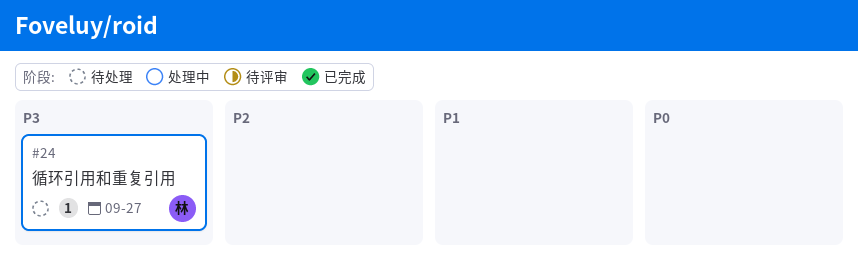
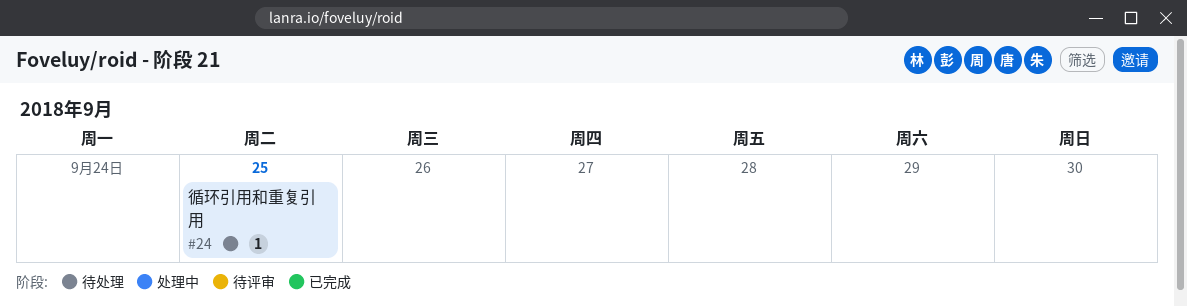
#24, due: Sep 27 -> Sep 25

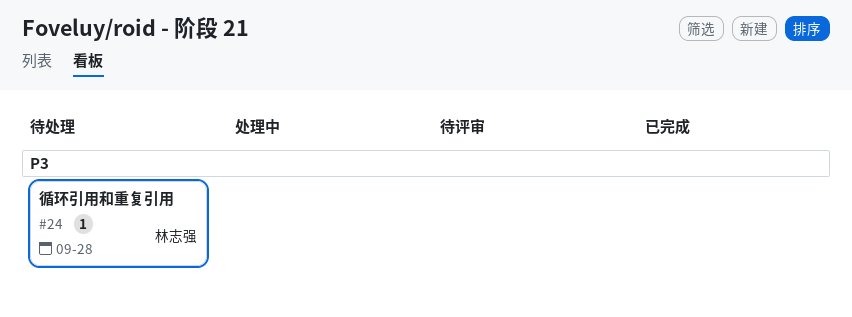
#24, due: Sep 25 -> Sep 28

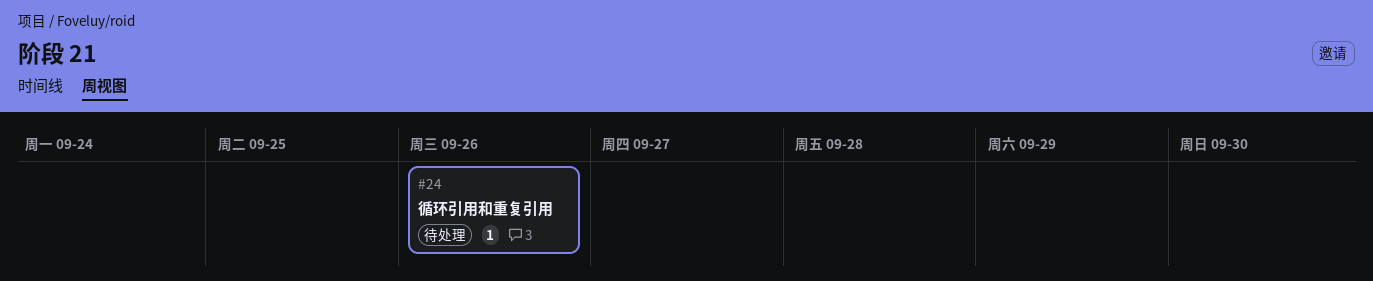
#24, due: Sep 28 -> Sep 26

